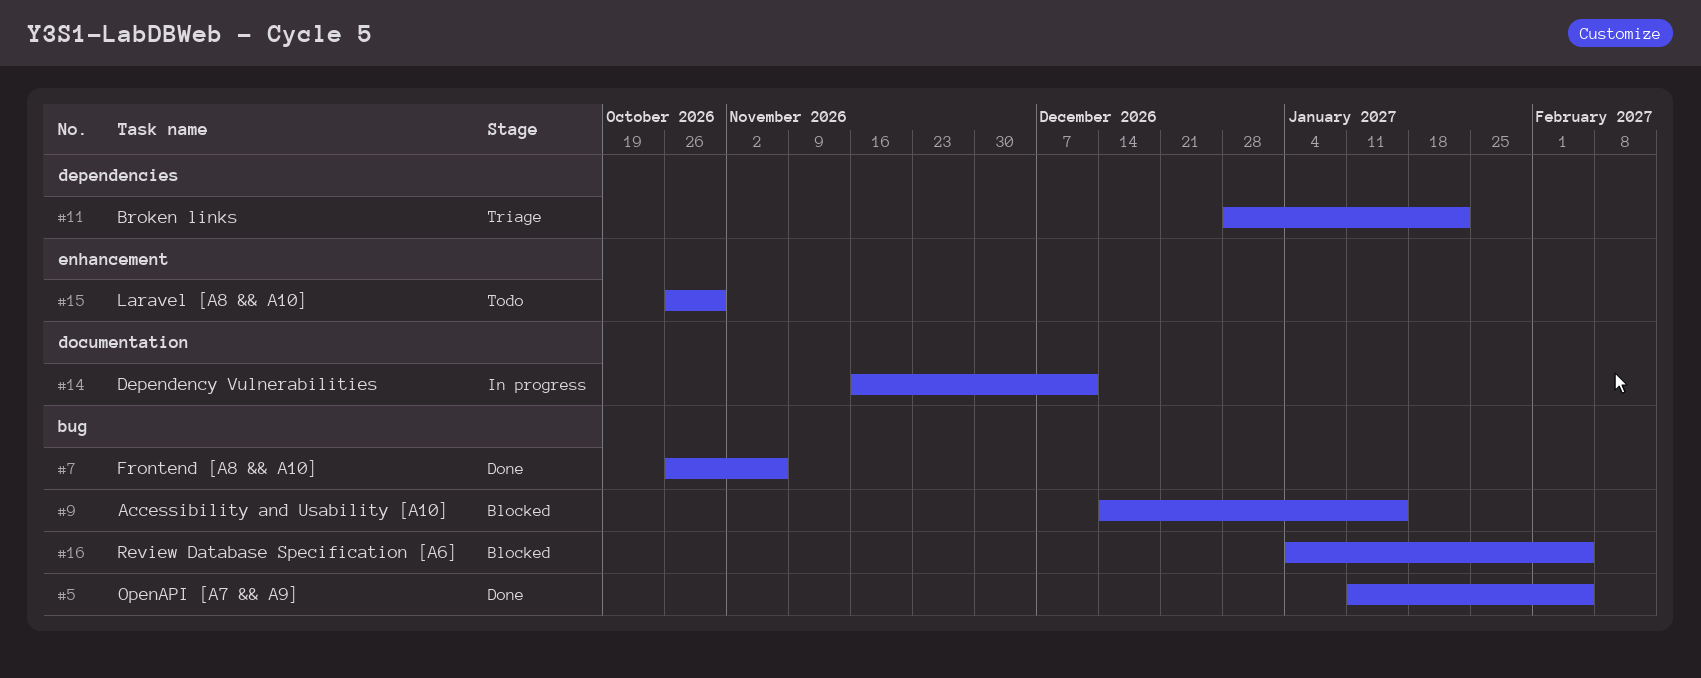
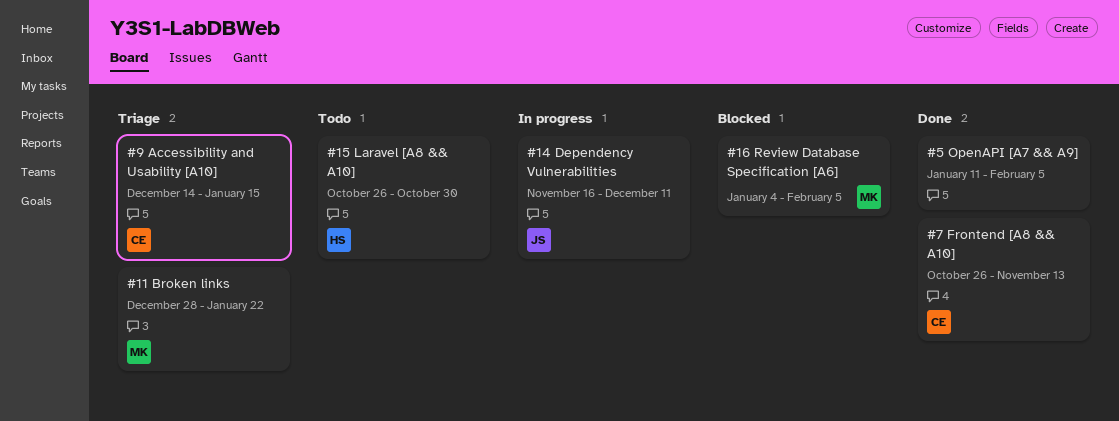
#7, due: Nov 6 -> Nov 13
#9, status: Blocked -> Triage

